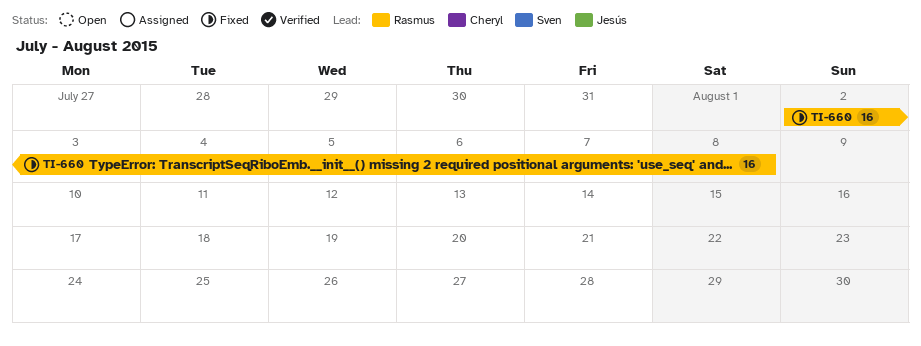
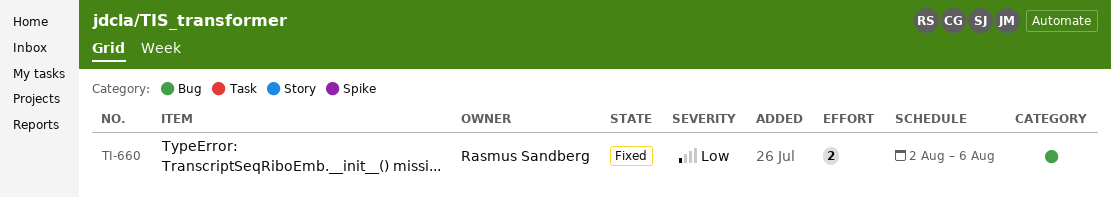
TI-660, estimate: 16 -> 2
TI-660, due: Aug 8 -> Aug 6

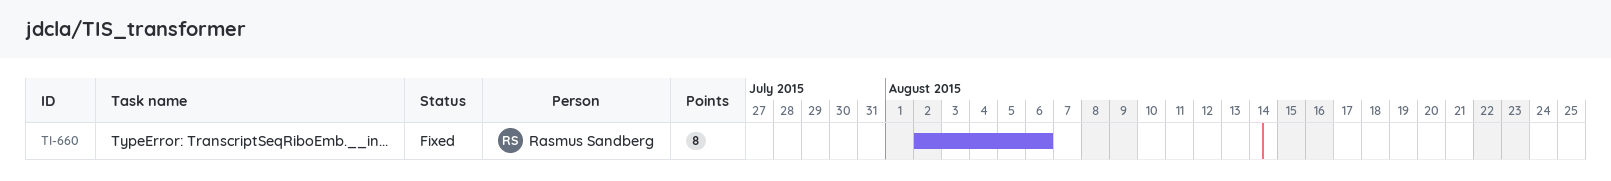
TI-660, estimate: 2 -> 8

